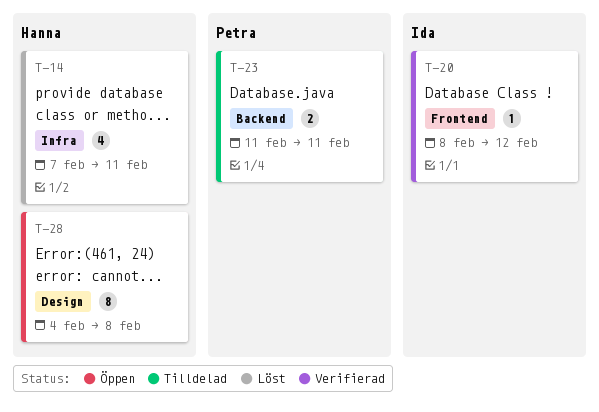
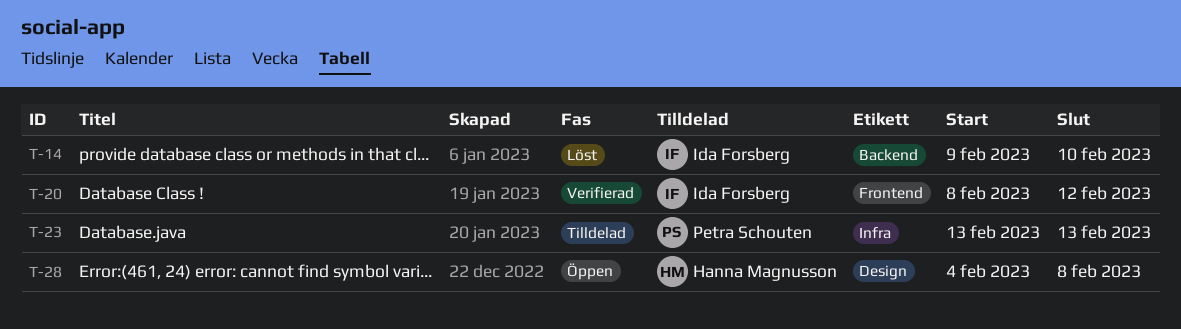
T-14, owner: Hanna Magnusson -> Ida Forsberg
T-14, label: Infra -> Backend
T-14, start: Feb 7 -> Feb 9
T-14, due: Feb 11 -> Feb 10
T-23, label: Backend -> Infra
T-23, start: Feb 11 -> Feb 13
T-23, due: Feb 11 -> Feb 13

